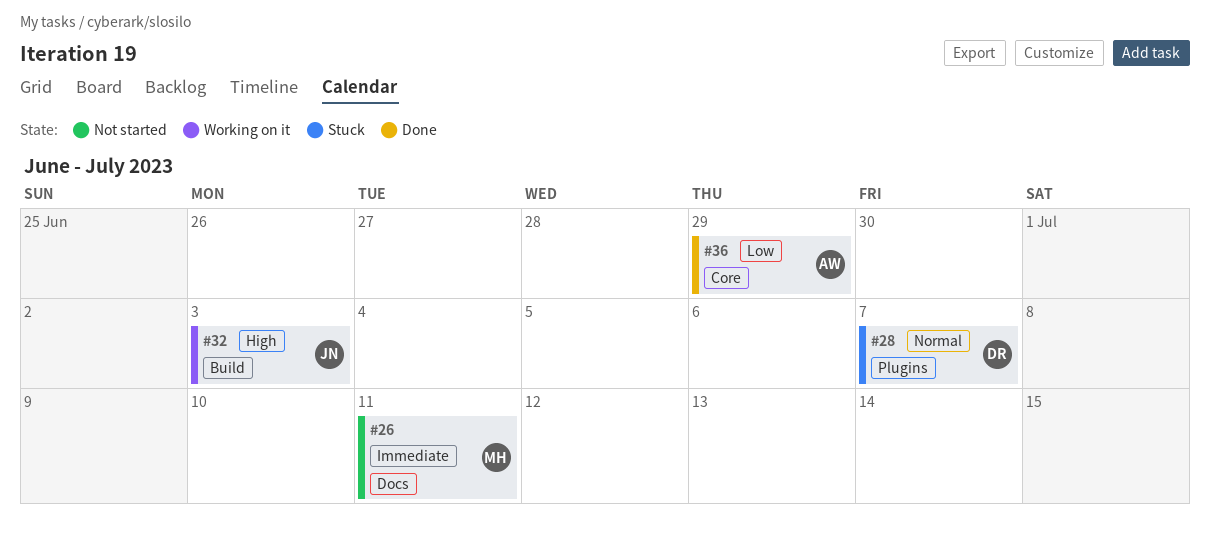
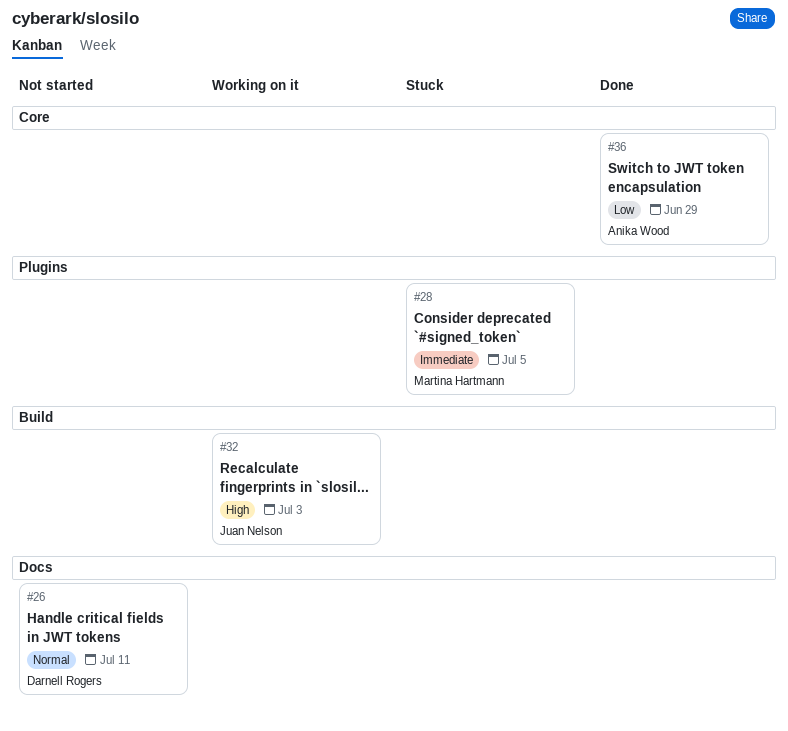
#26, owner: Martina Hartmann -> Darnell Rogers
#26, priority: Immediate -> Normal
#28, owner: Darnell Rogers -> Martina Hartmann
#28, priority: Normal -> Immediate
#28, due: Jul 7 -> Jul 5

